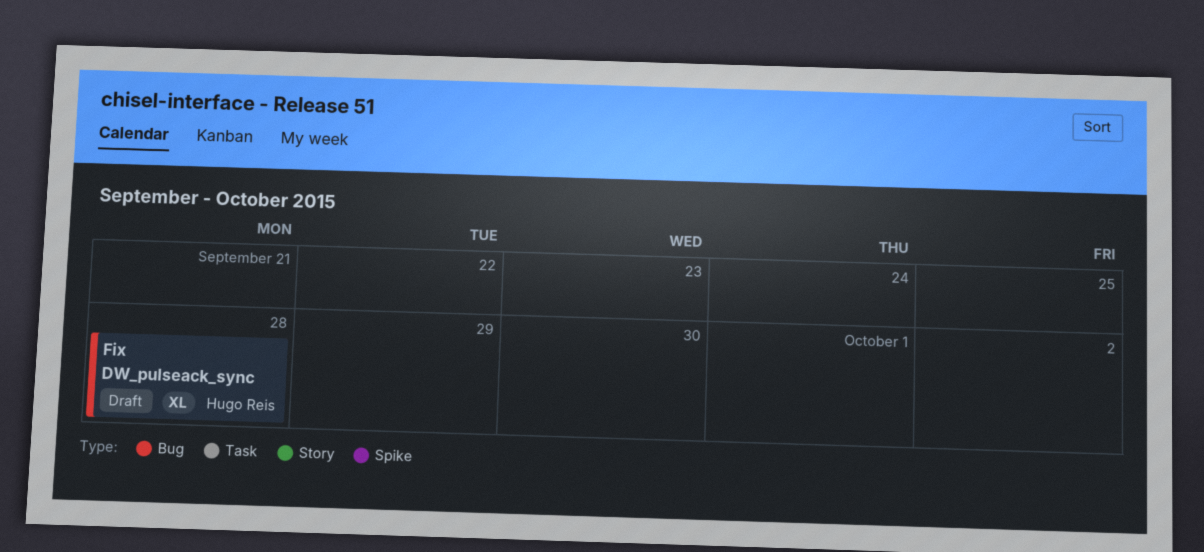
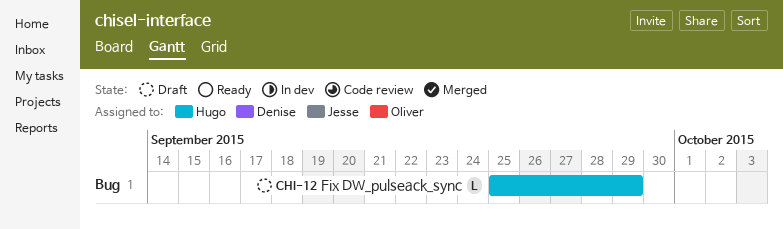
Fix DW_pulseack_sync, estimate: XL -> L
Fix DW_pulseack_sync, due: Sep 28 -> Sep 29

